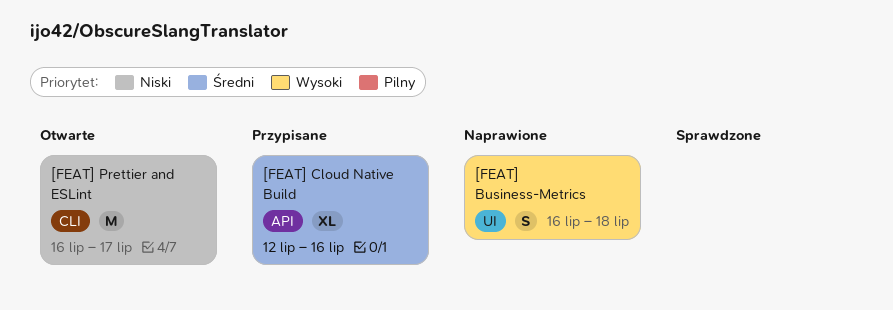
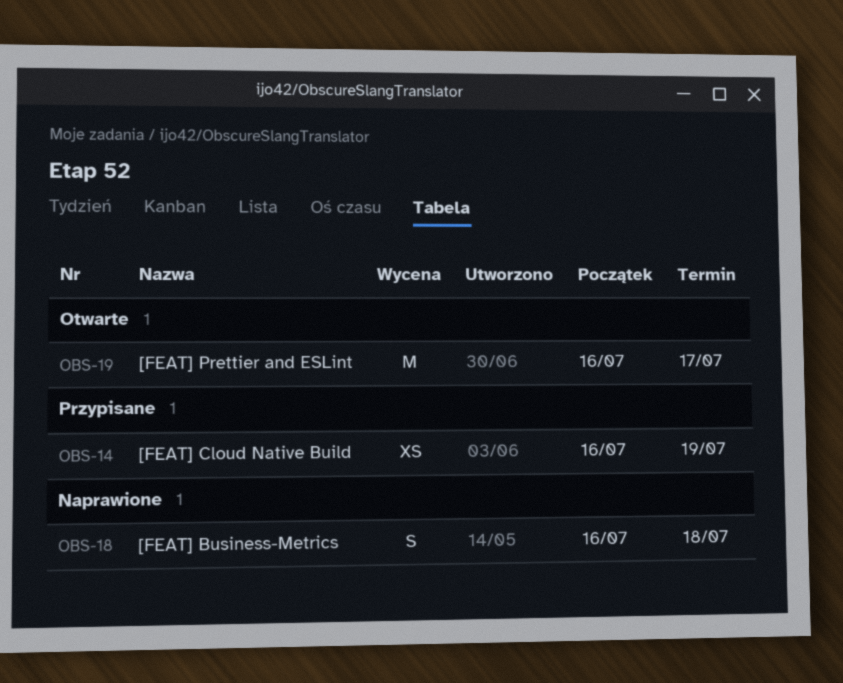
[FEAT] Cloud Native Build, estimate: XL -> XS
[FEAT] Cloud Native Build, start: Jul 12 -> Jul 16
[FEAT] Cloud Native Build, due: Jul 16 -> Jul 19

